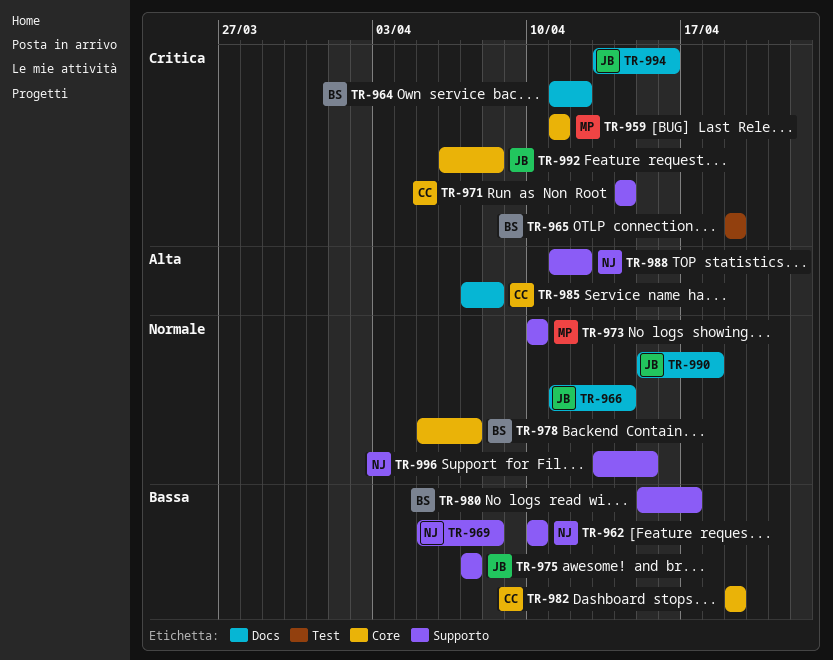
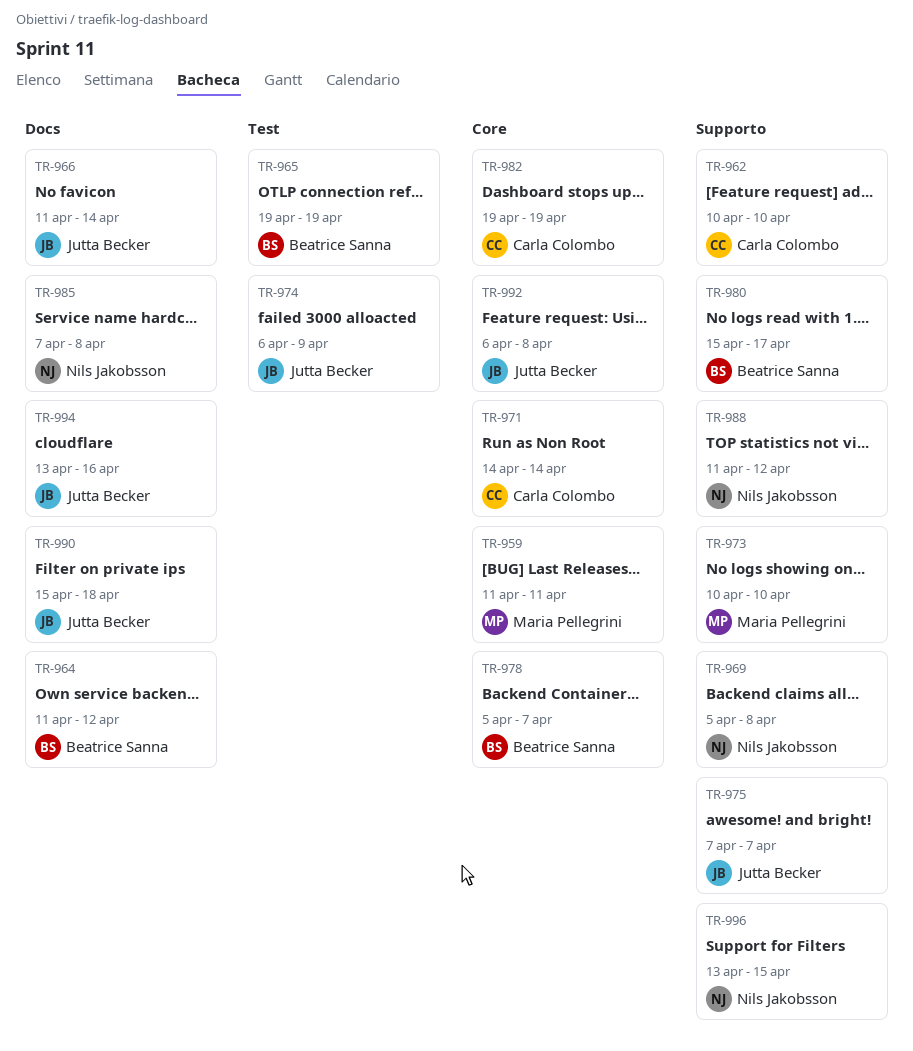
TR-962, owner: Nils Jakobsson -> Carla Colombo
TR-971, label: Supporto -> Core
TR-974: none -> present
TR-985, owner: Carla Colombo -> Nils Jakobsson

